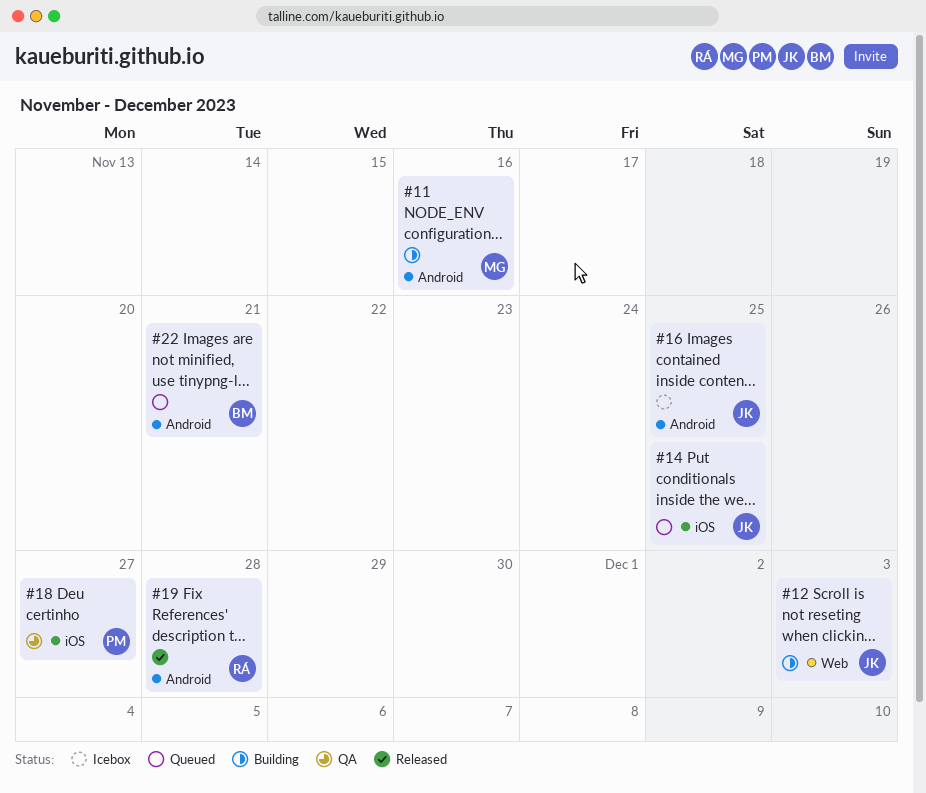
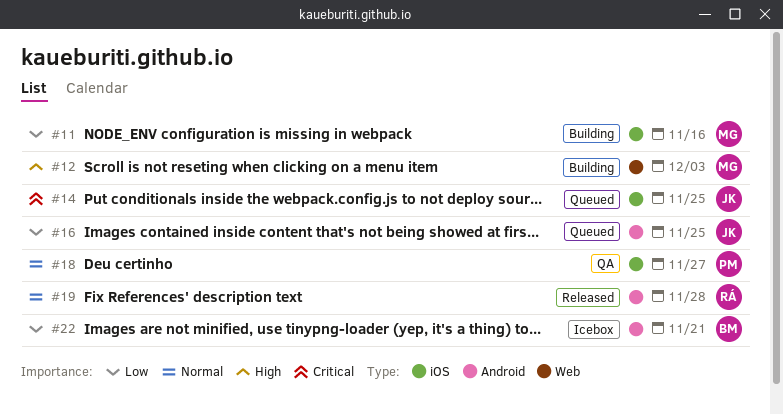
#11, label: Android -> iOS
#12, owner: JK -> MG
#16, status: Icebox -> Queued
#22, status: Queued -> Icebox

